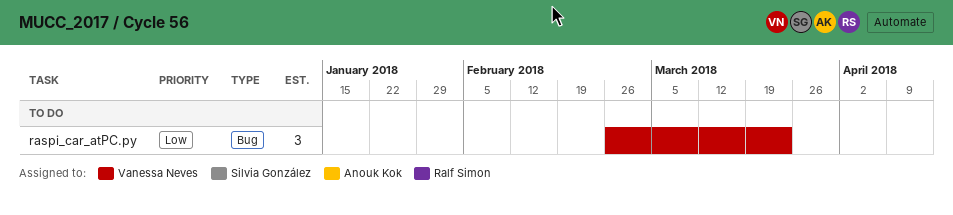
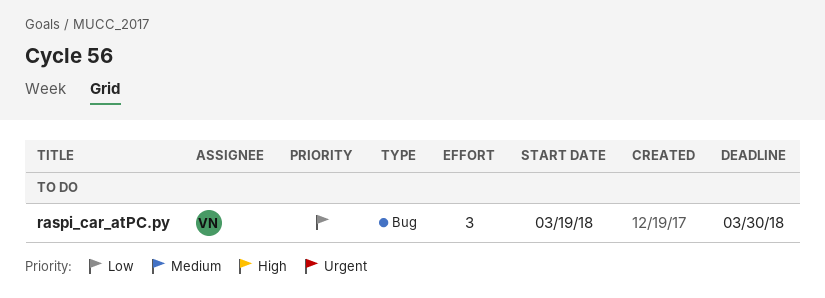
raspi_car_atPC.py, start: Feb 26 -> Mar 19
raspi_car_atPC.py, due: Mar 23 -> Mar 30

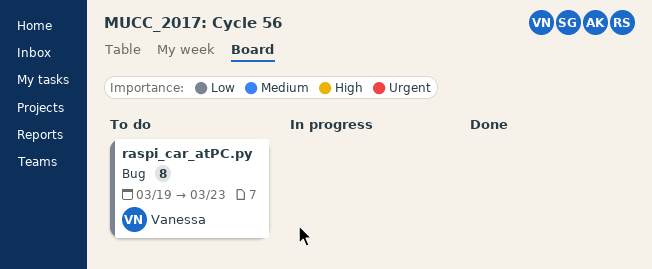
raspi_car_atPC.py, estimate: 3 -> 8
raspi_car_atPC.py, due: Mar 30 -> Mar 23

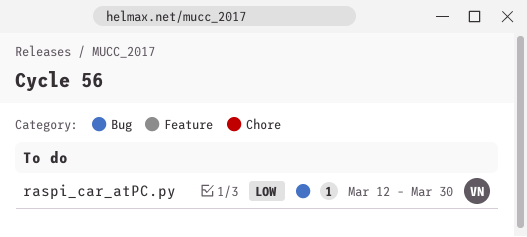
raspi_car_atPC.py, estimate: 8 -> 1
raspi_car_atPC.py, start: Mar 19 -> Mar 12
raspi_car_atPC.py, due: Mar 23 -> Mar 30

